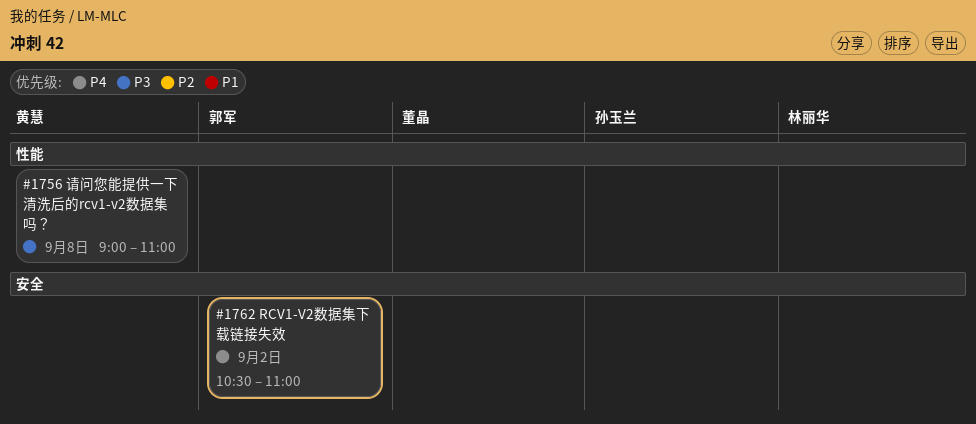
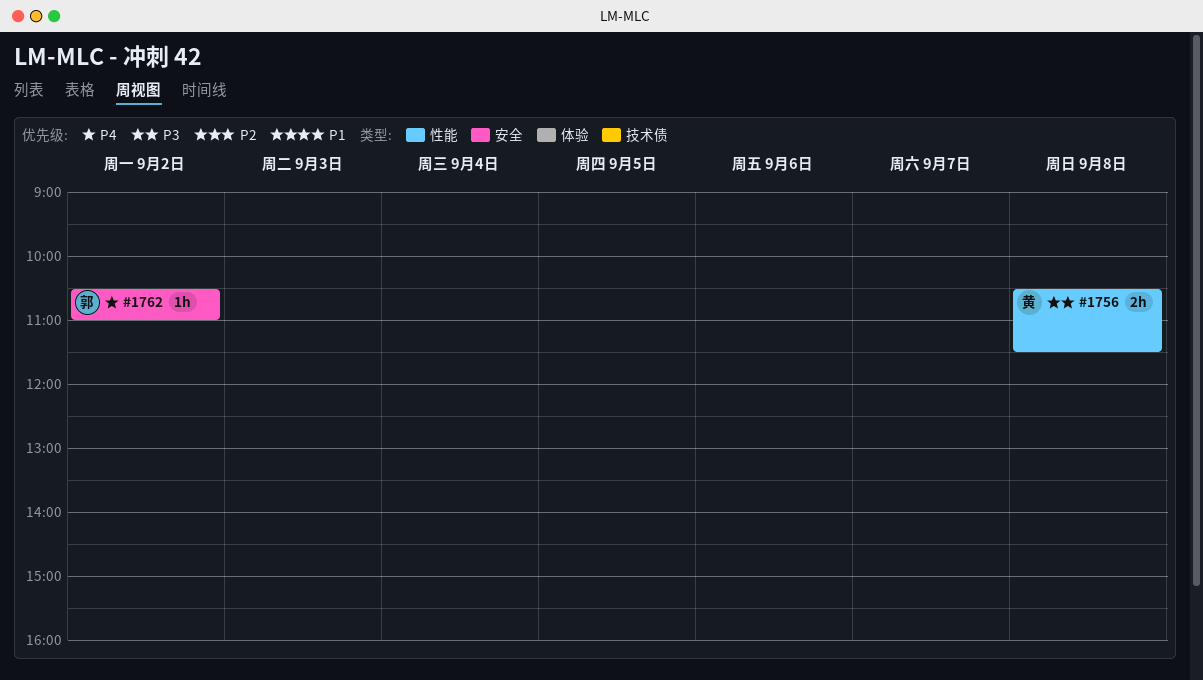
#1756, begins: 09:00 -> 10:30
#1756, ends: 11:00 -> 11:30

